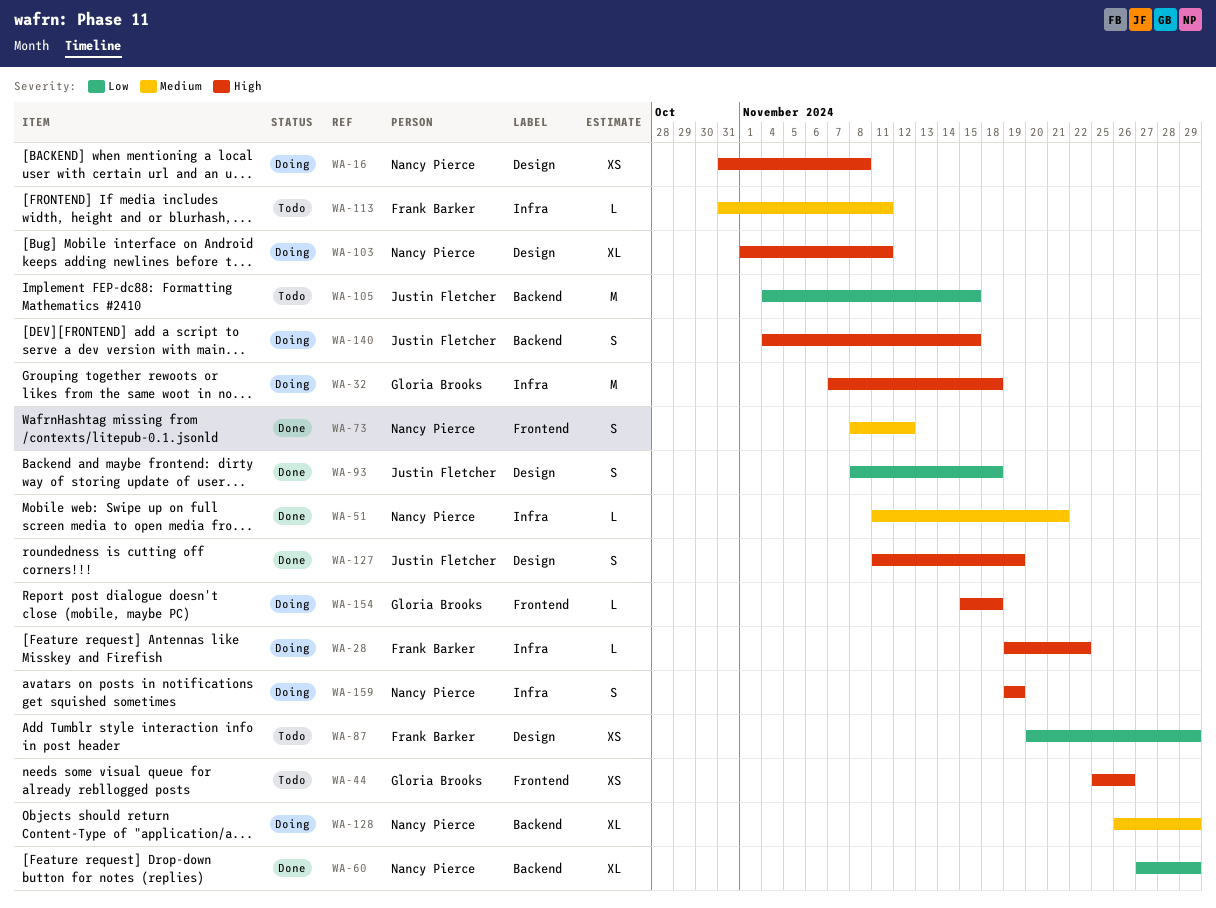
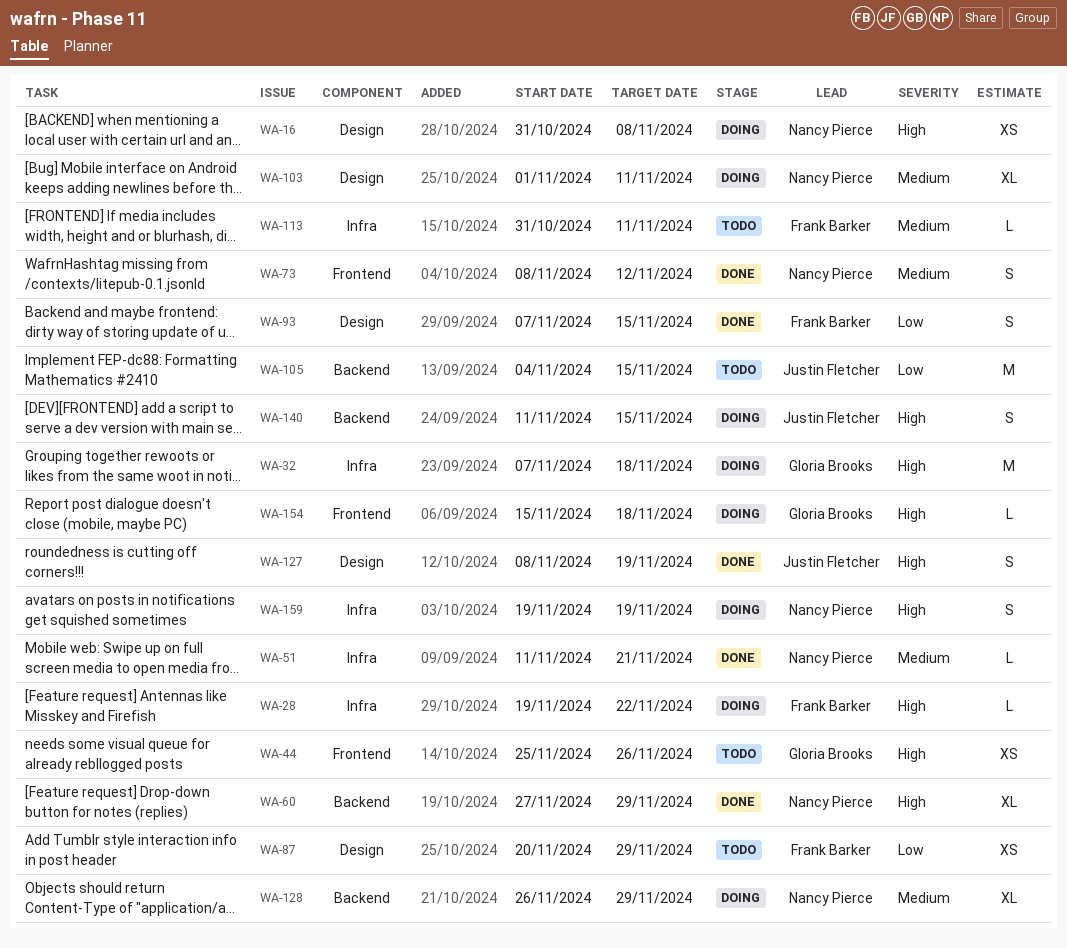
WA-60, priority: Low -> High
WA-93, owner: Justin Fletcher -> Frank Barker
WA-93, start: Nov 8 -> Nov 7
WA-93, due: Nov 18 -> Nov 15
WA-103, priority: High -> Medium
WA-127, start: Nov 11 -> Nov 8
WA-140, start: Nov 4 -> Nov 11

